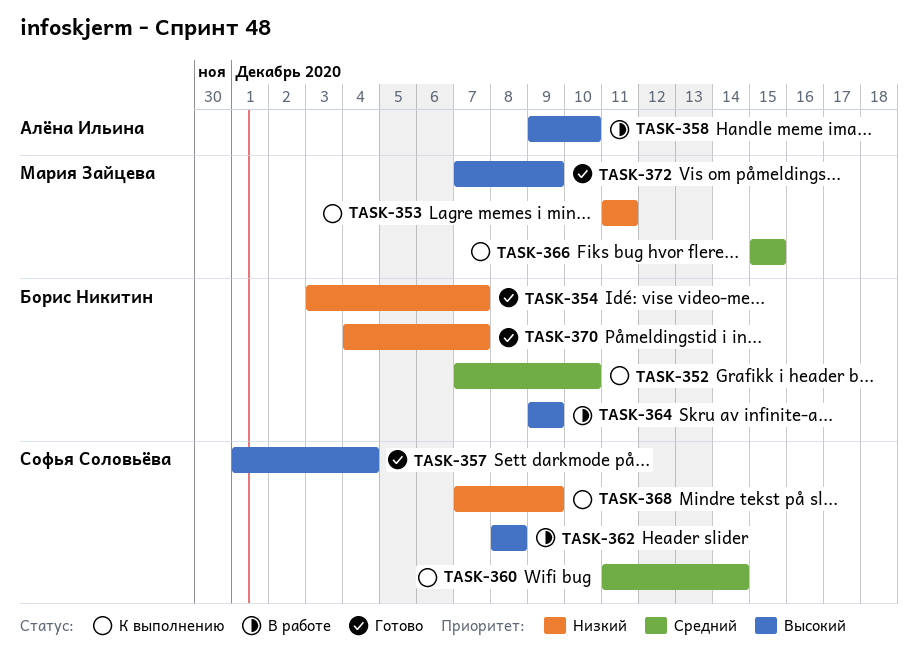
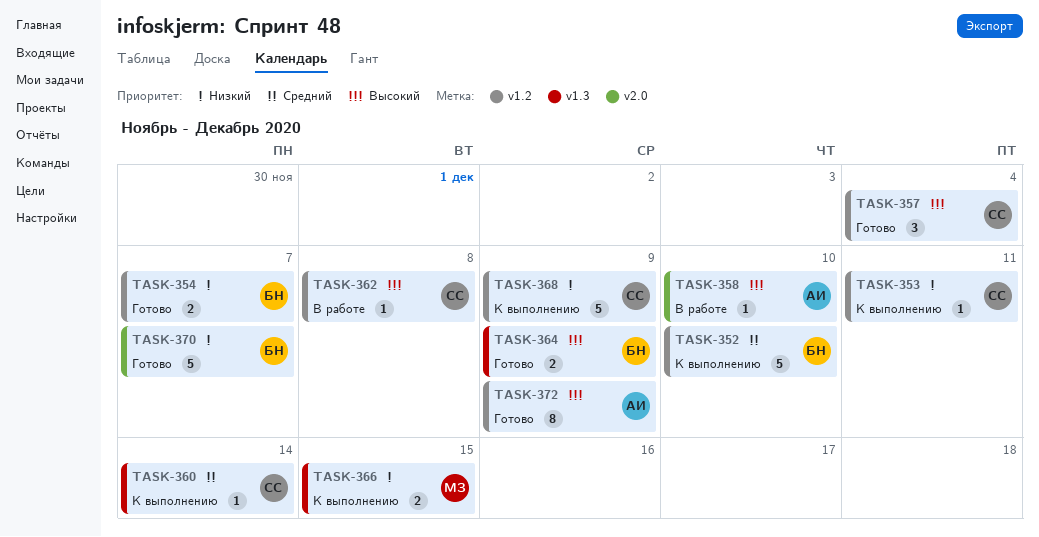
TASK-353, owner: Мария Зайцева -> Софья Соловьёва
TASK-364, status: В работе -> Готово
TASK-366, priority: Средний -> Низкий
TASK-372, owner: Мария Зайцева -> Алёна Ильина

